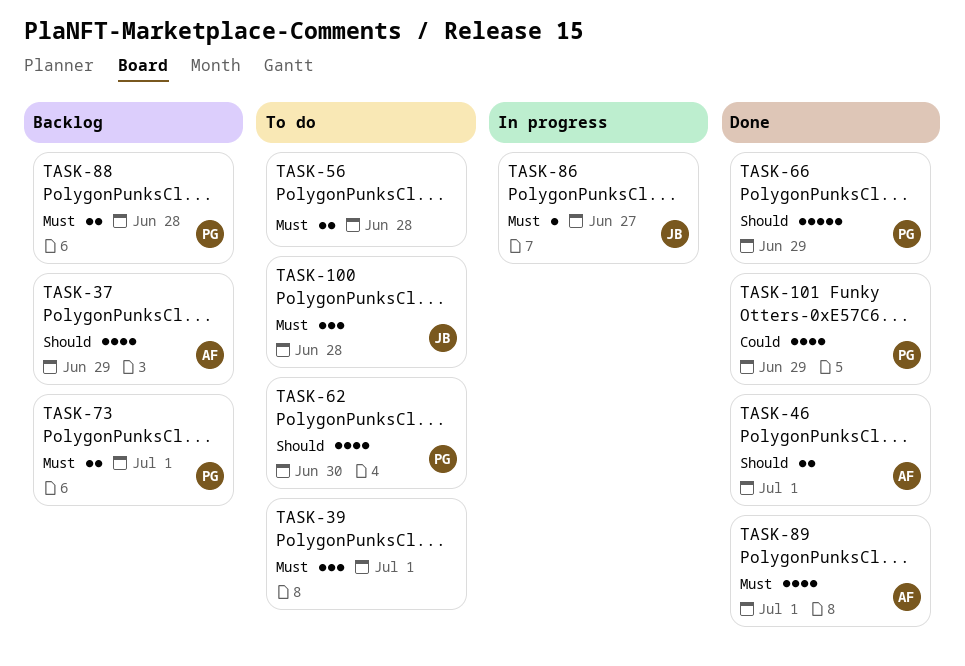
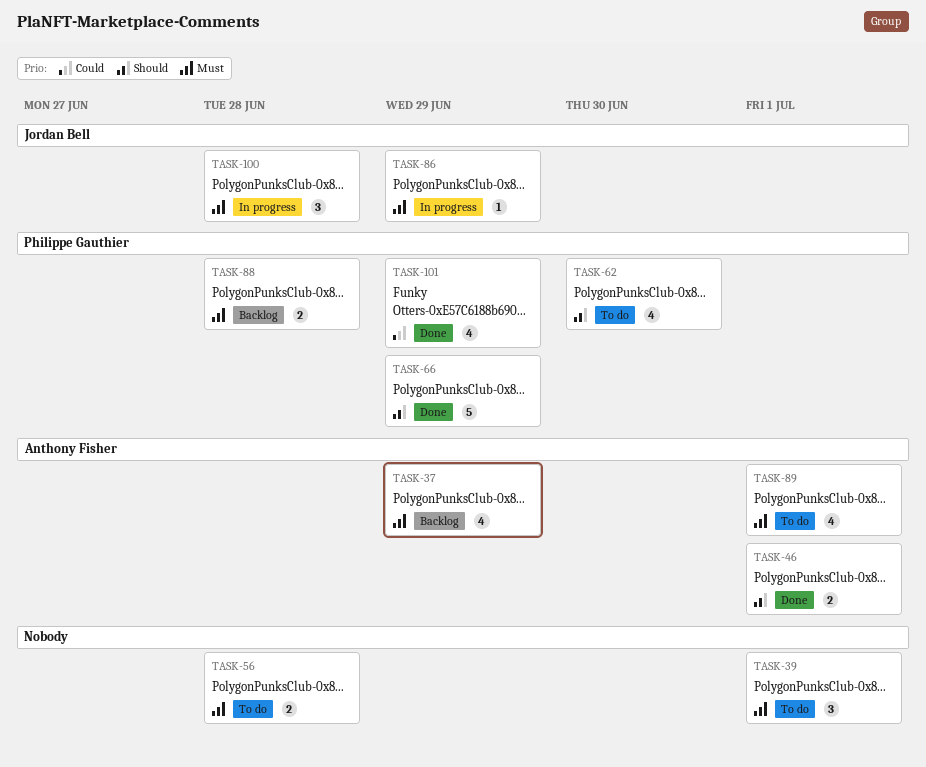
TASK-37, priority: Should -> Must
TASK-73: present -> none
TASK-86, due: Jun 27 -> Jun 29
TASK-89, status: Done -> To do
TASK-100, status: To do -> In progress

